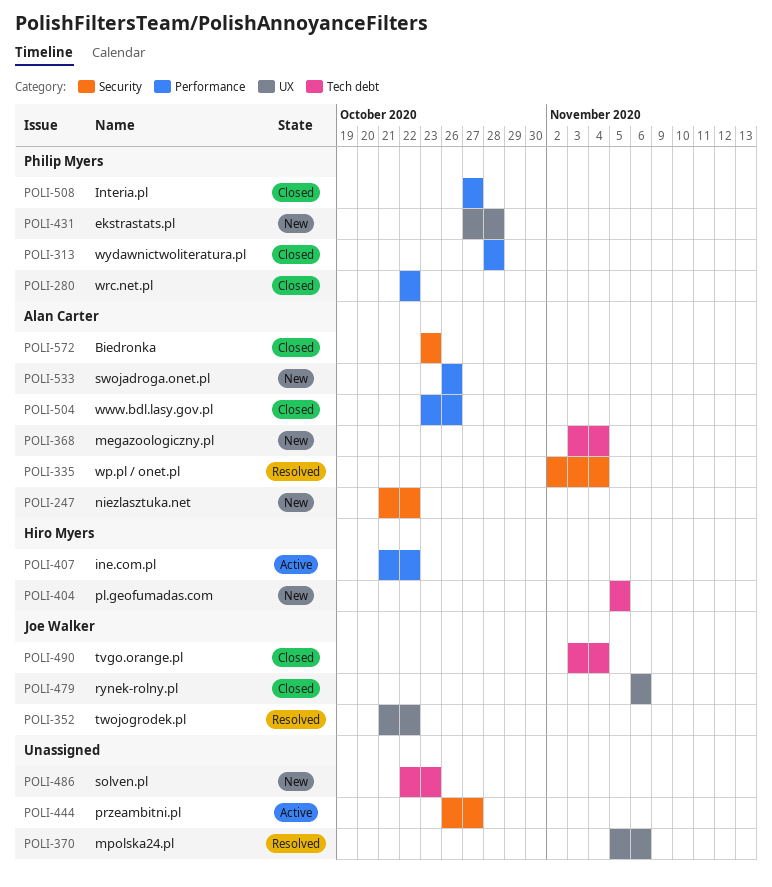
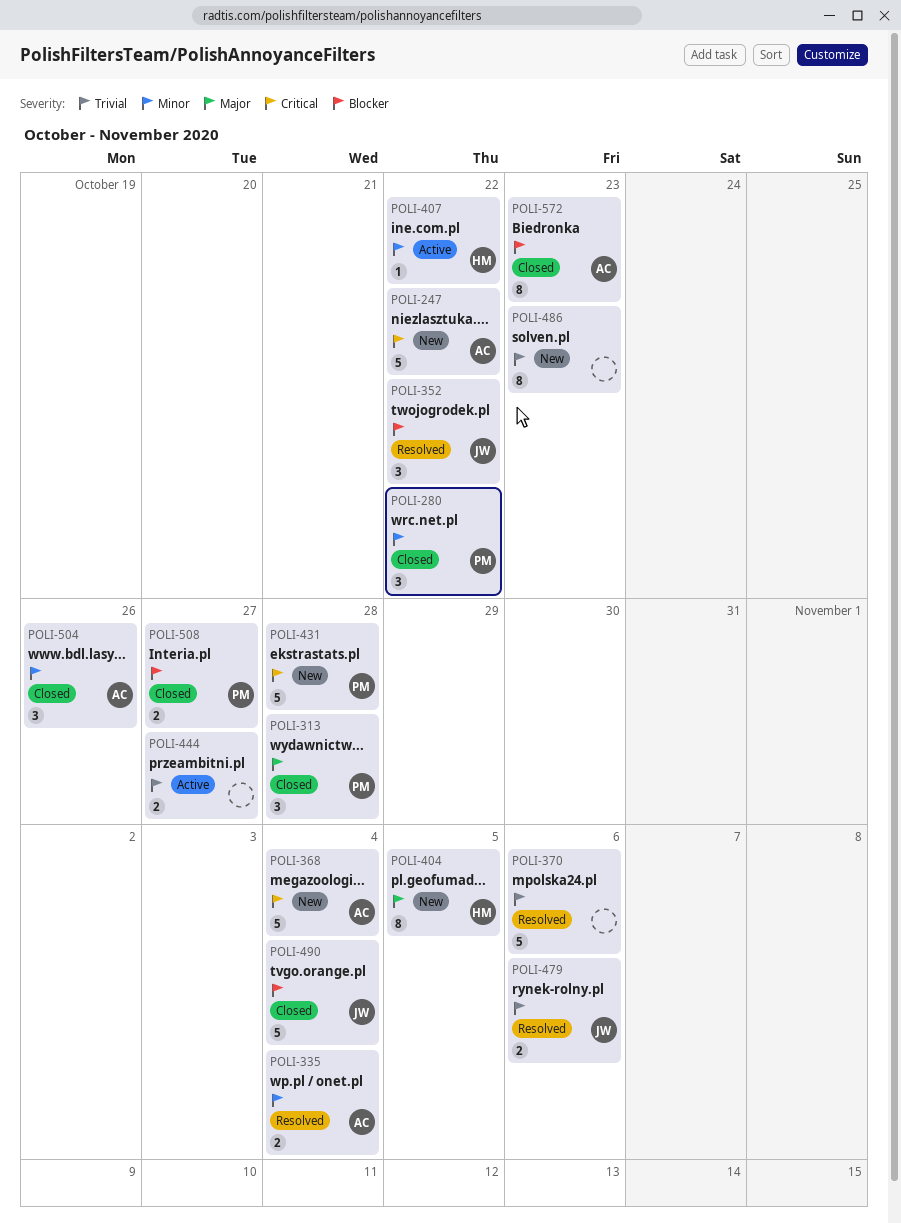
POLI-479, status: Closed -> Resolved
POLI-533: present -> none

